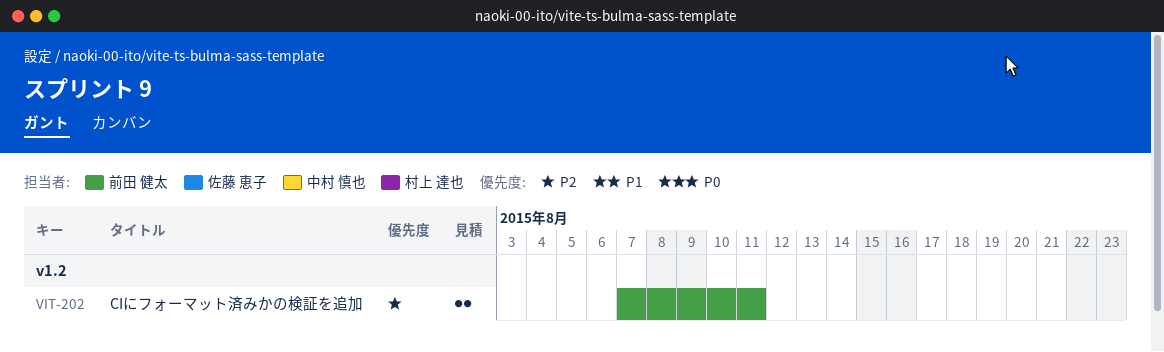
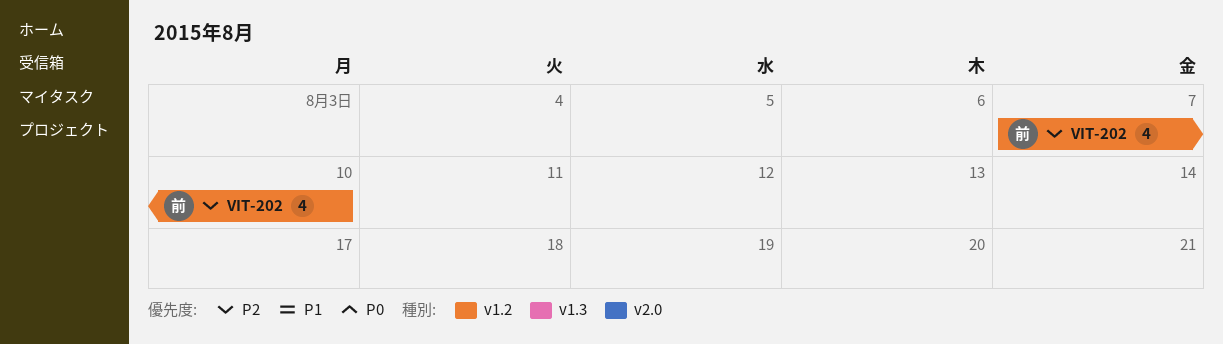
VIT-202, estimate: 2 -> 4
VIT-202, due: Aug 11 -> Aug 10

